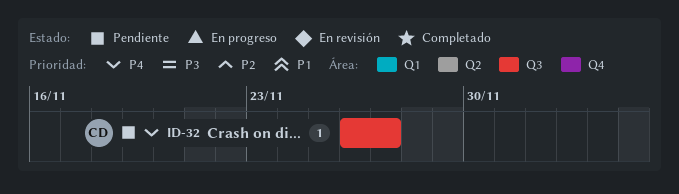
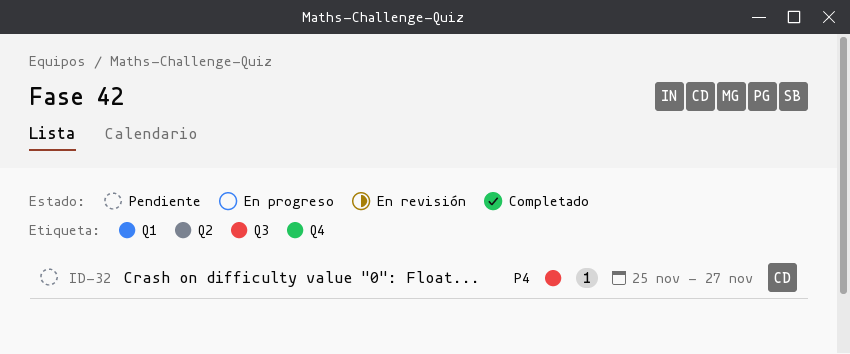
ID-32, start: Nov 26 -> Nov 25

